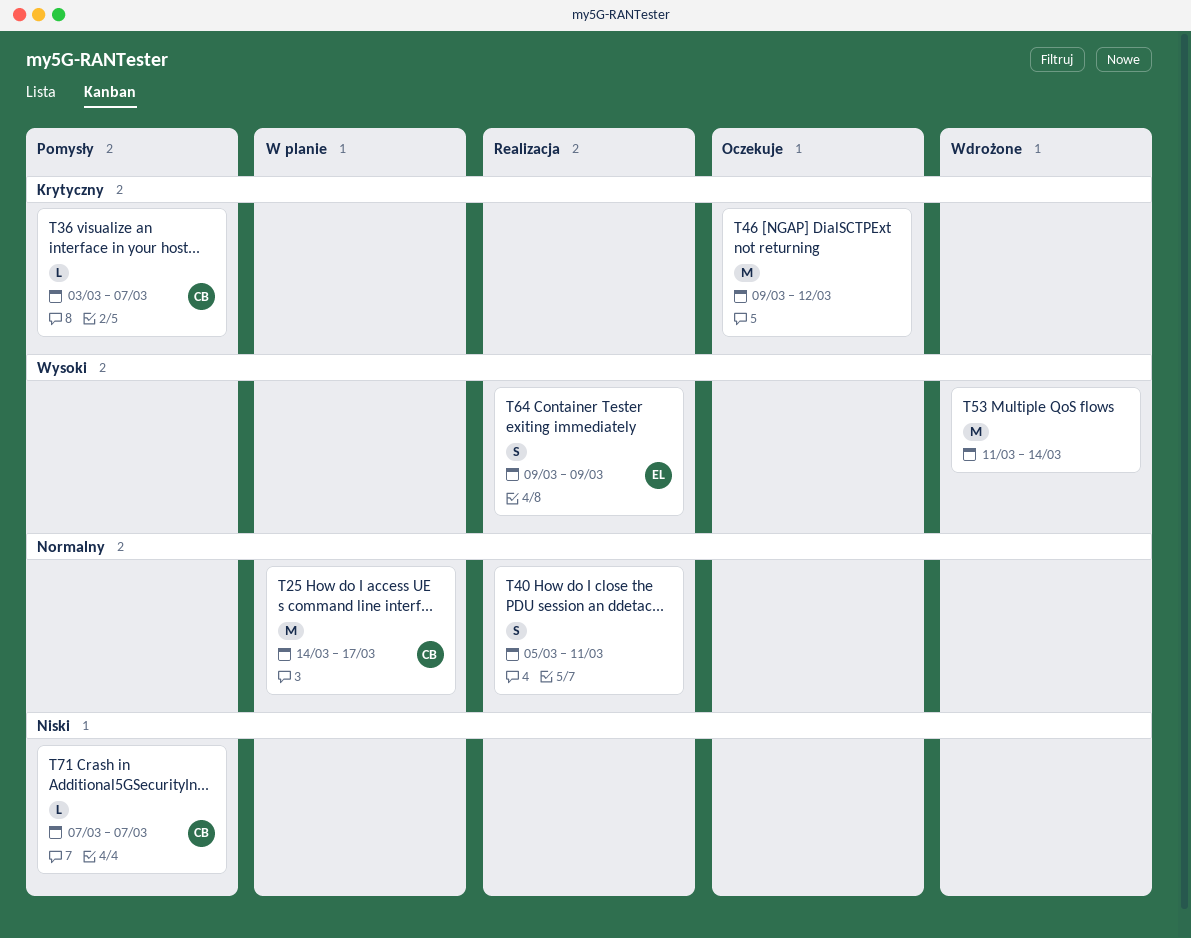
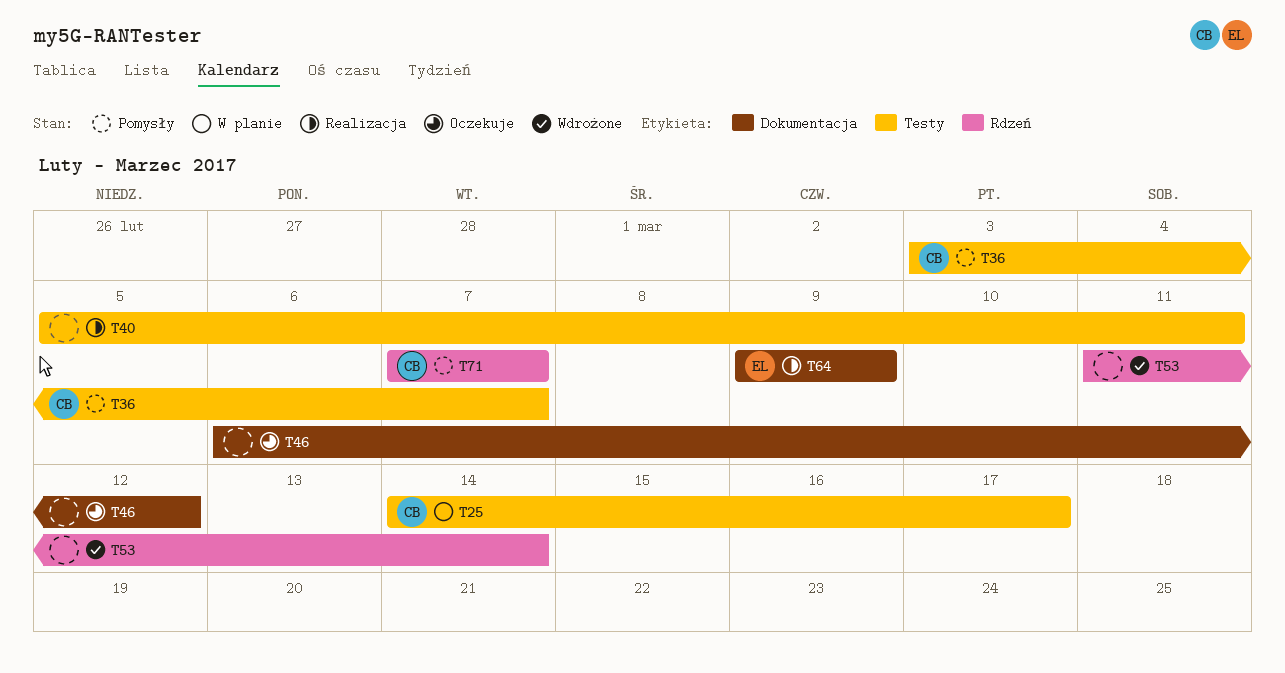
T46, start: Mar 9 -> Mar 6

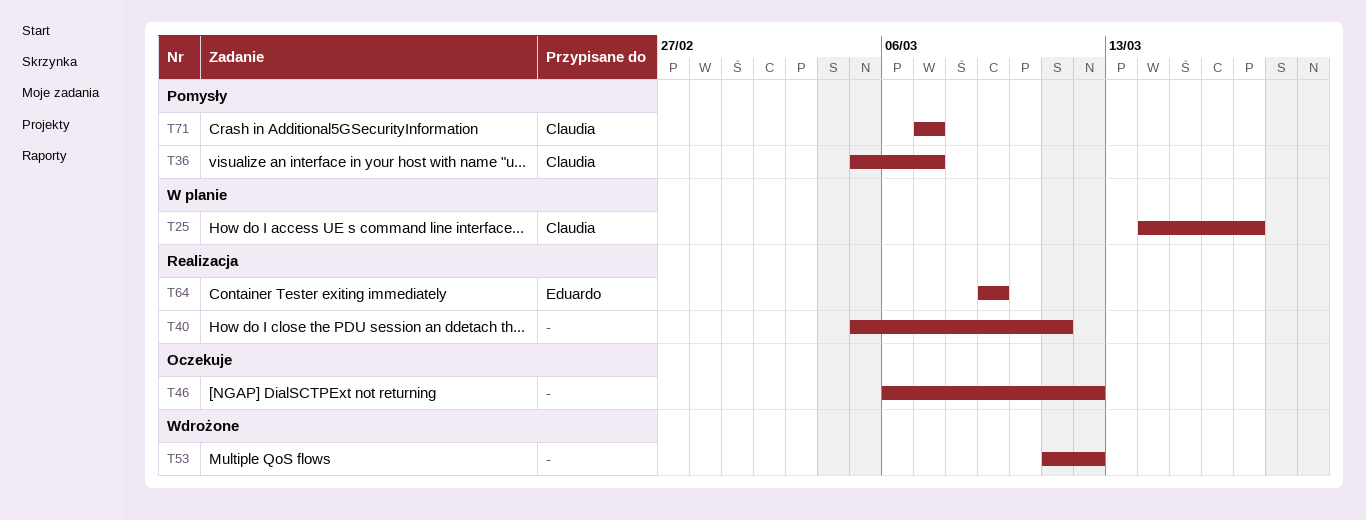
T36, start: Mar 3 -> Mar 5
T53, due: Mar 14 -> Mar 12

